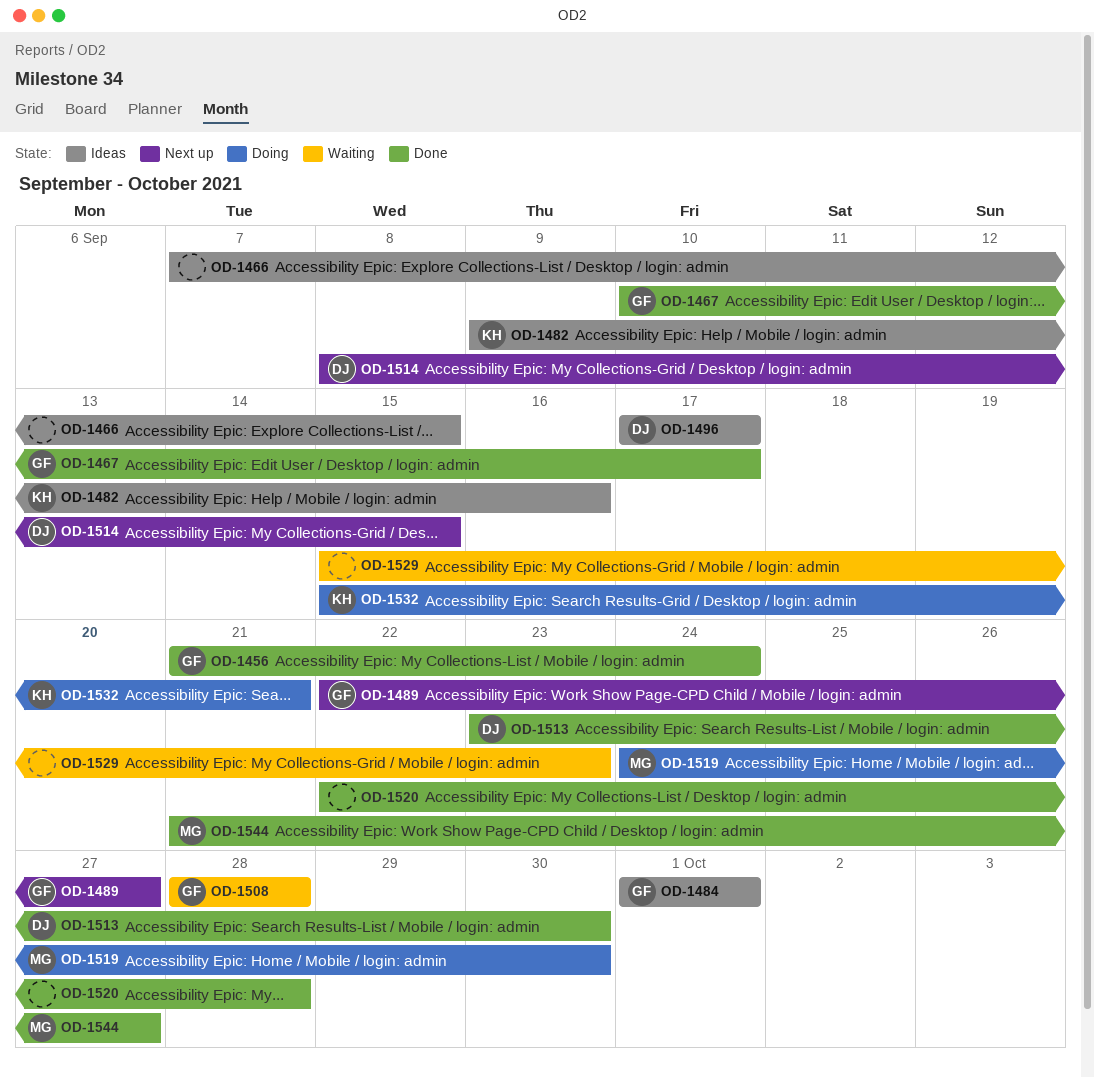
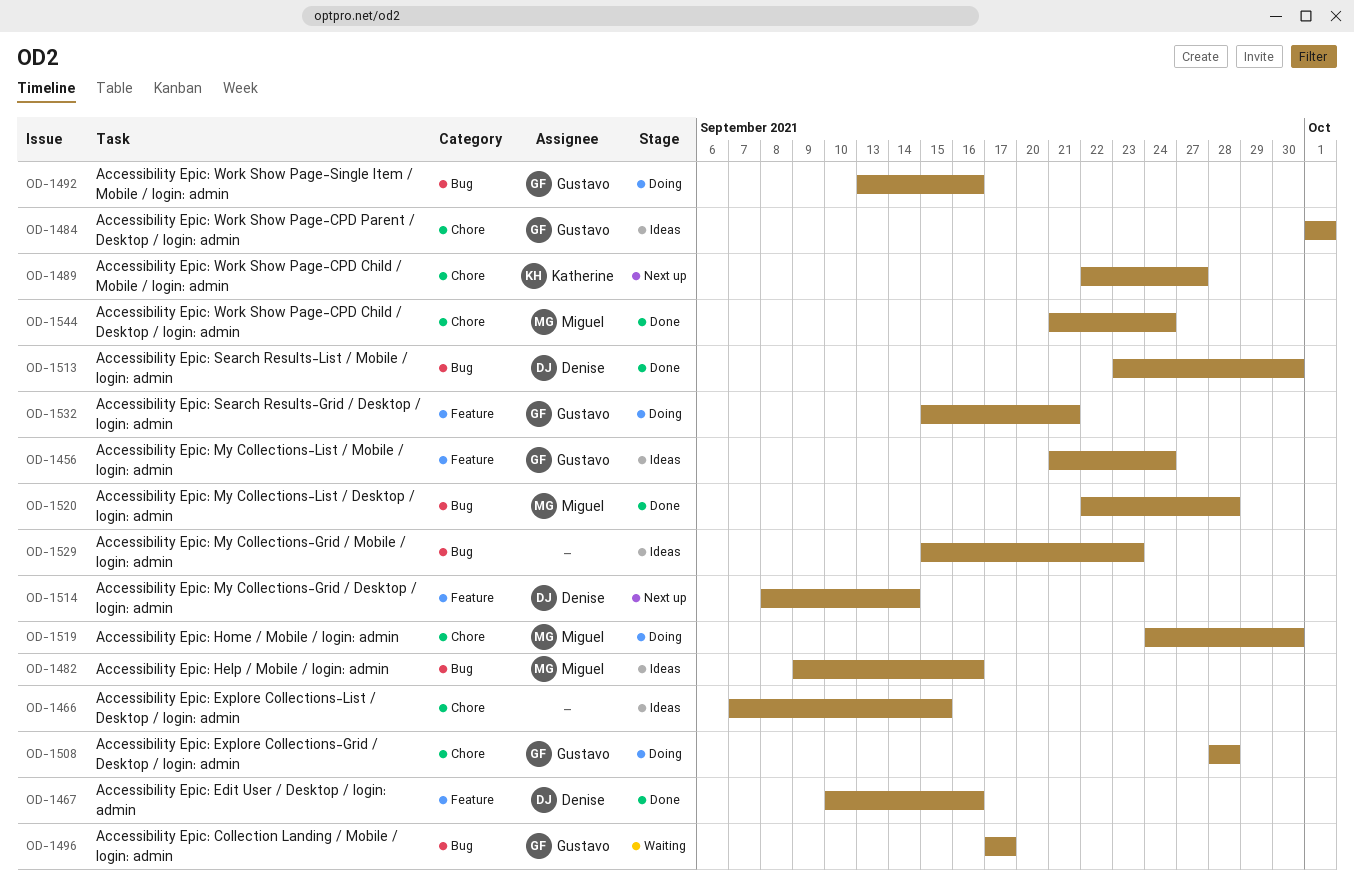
OD-1456, status: Done -> Ideas
OD-1467, owner: Gustavo -> Denise
OD-1467, due: Sep 17 -> Sep 16
OD-1482, owner: Katherine -> Miguel
OD-1489, owner: Gustavo -> Katherine
OD-1492: none -> present
OD-1496, status: Ideas -> Waiting
OD-1496, owner: Denise -> Gustavo
OD-1508, status: Waiting -> Doing
OD-1514, due: Sep 15 -> Sep 14
OD-1520, owner: none -> Miguel
OD-1529, status: Waiting -> Ideas
OD-1532, owner: Katherine -> Gustavo
OD-1544, due: Sep 27 -> Sep 24

